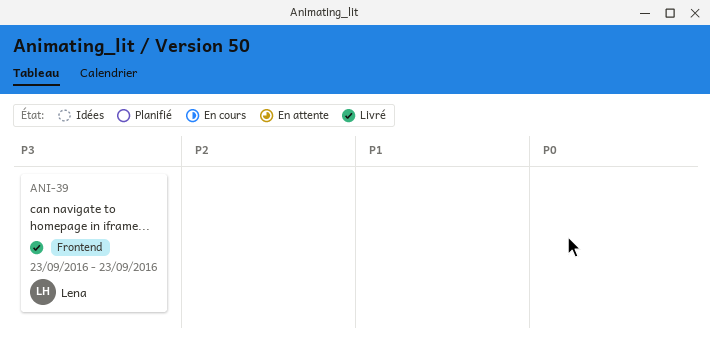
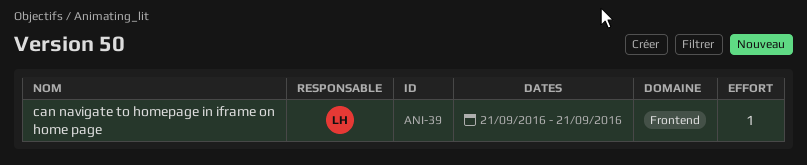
ANI-39, start: Sep 23 -> Sep 21
ANI-39, due: Sep 23 -> Sep 21

